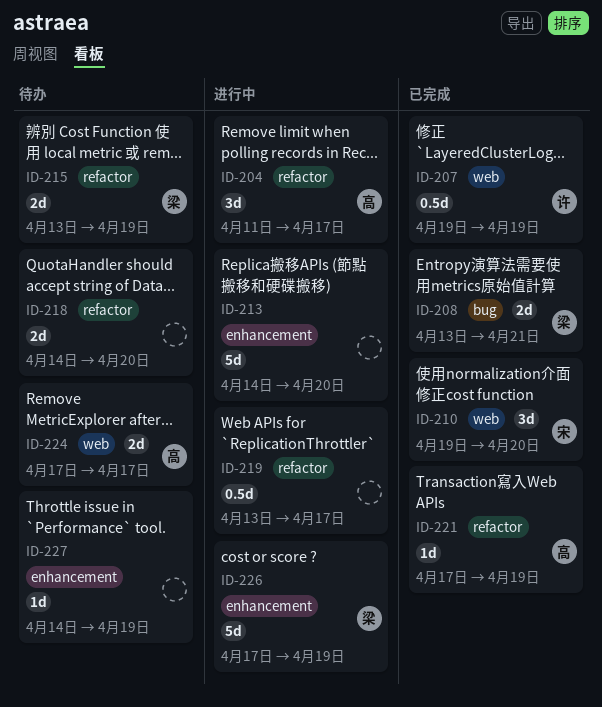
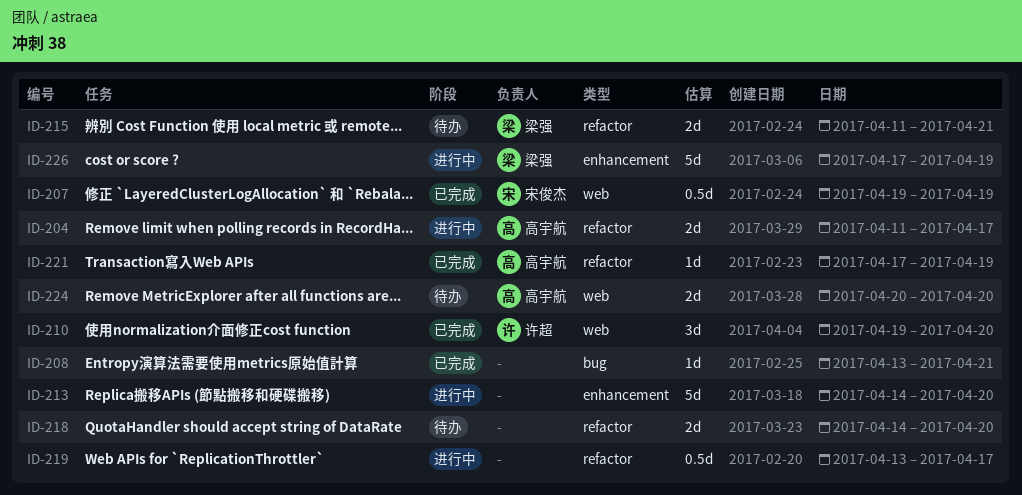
ID-204, estimate: 3d -> 2d
ID-207, owner: 许超 -> 宋俊杰
ID-208, owner: 梁强 -> none
ID-208, estimate: 2d -> 1d
ID-210, owner: 宋俊杰 -> 许超
ID-215, start: Apr 13 -> Apr 11
ID-215, due: Apr 19 -> Apr 21
ID-224, start: Apr 17 -> Apr 20
ID-224, due: Apr 17 -> Apr 20
ID-227: present -> none

